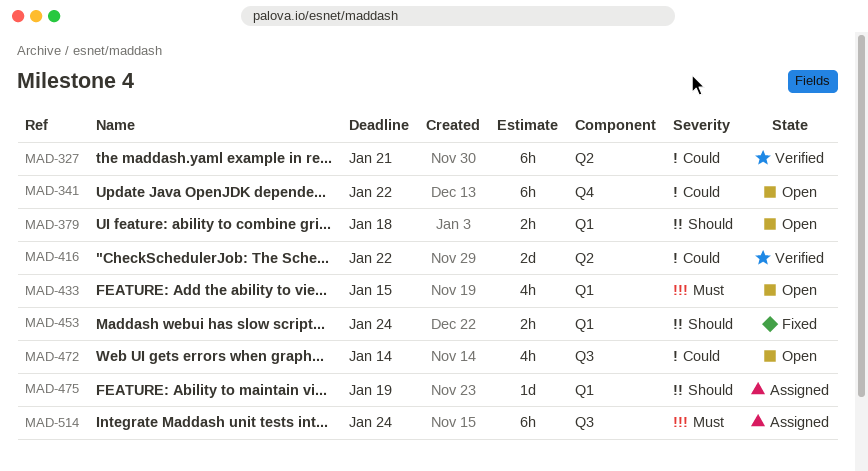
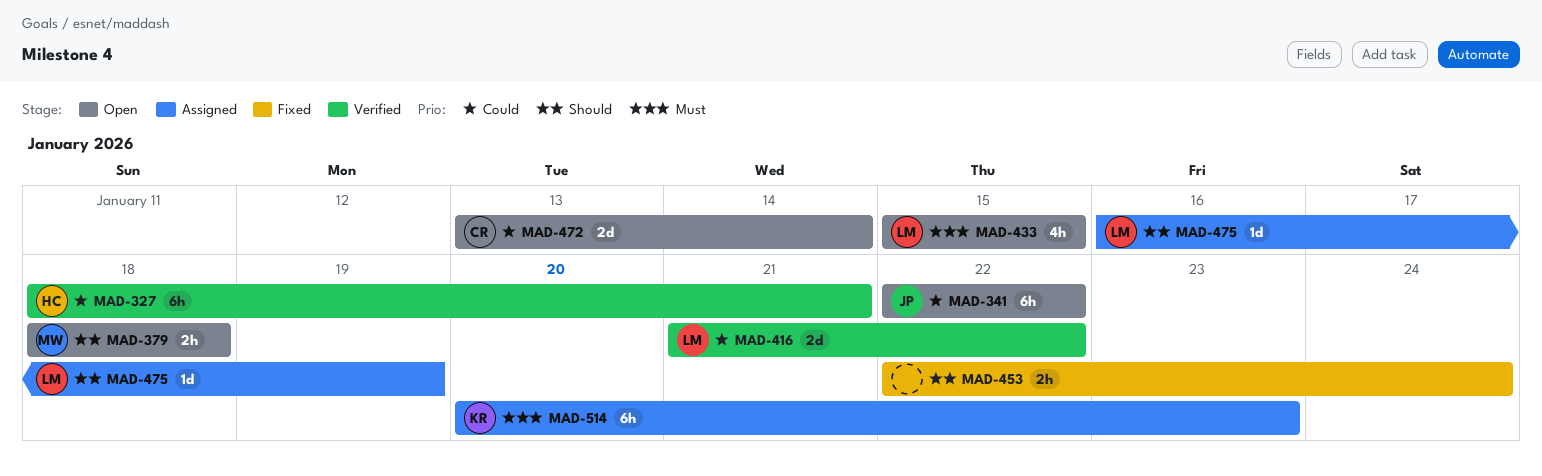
MAD-472, estimate: 4h -> 2d
MAD-514, due: Jan 24 -> Jan 23

